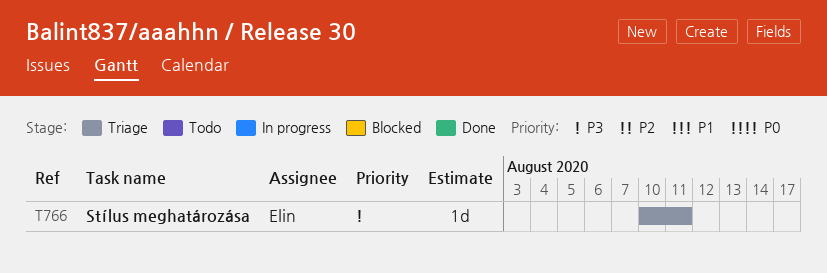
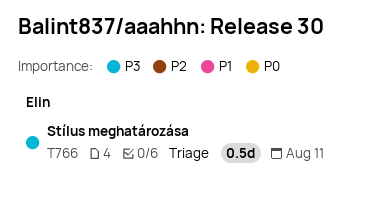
T766, estimate: 1d -> 0.5d

